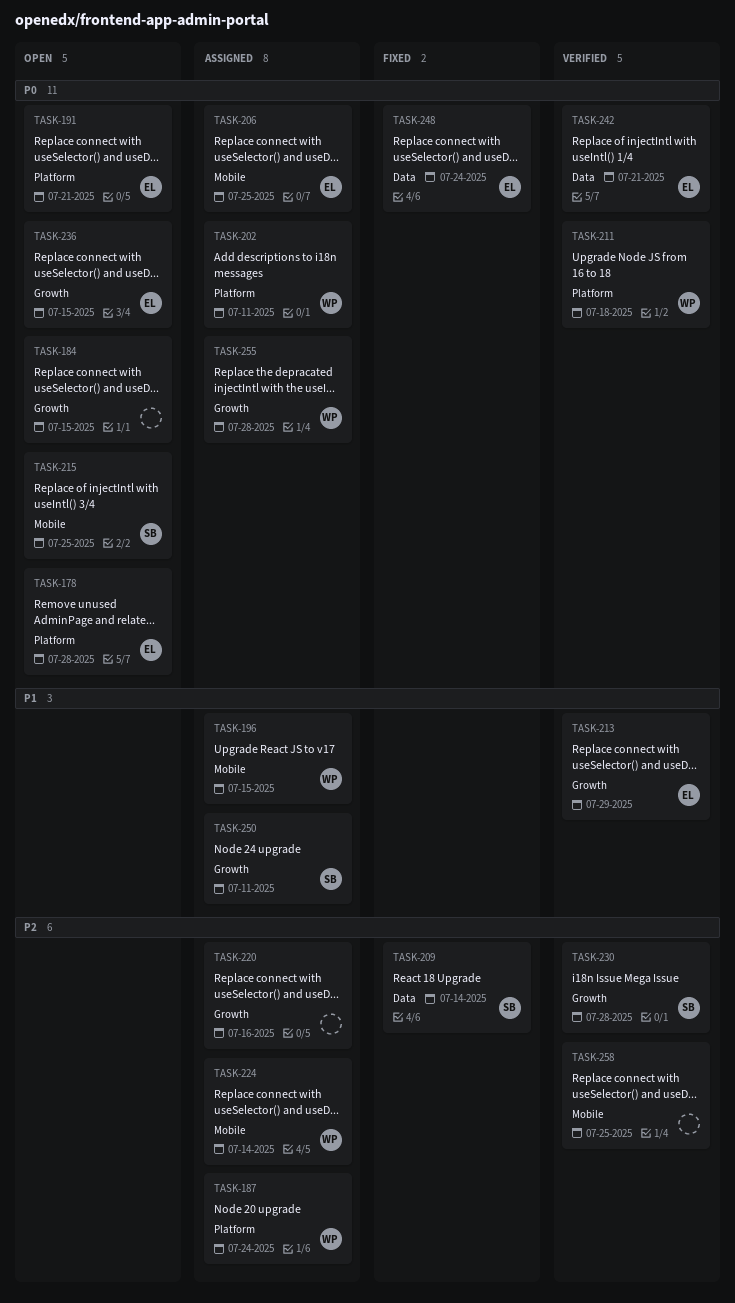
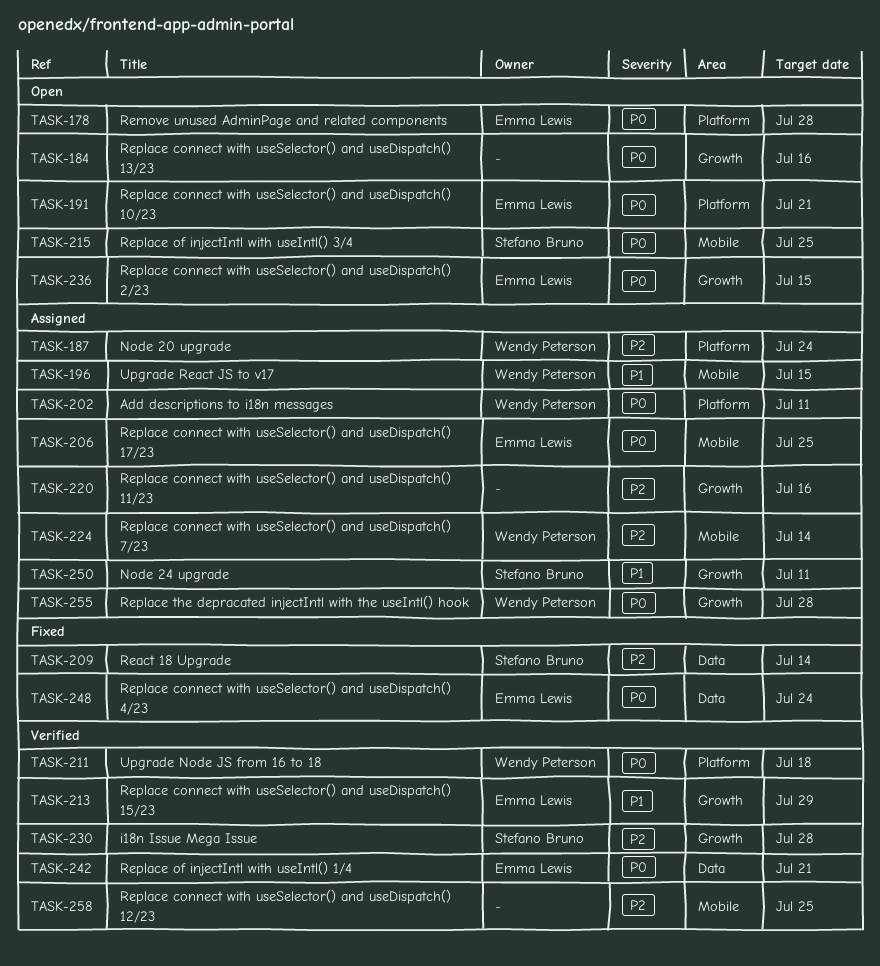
TASK-184, due: Jul 15 -> Jul 16

